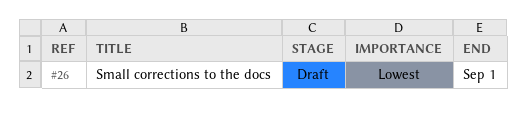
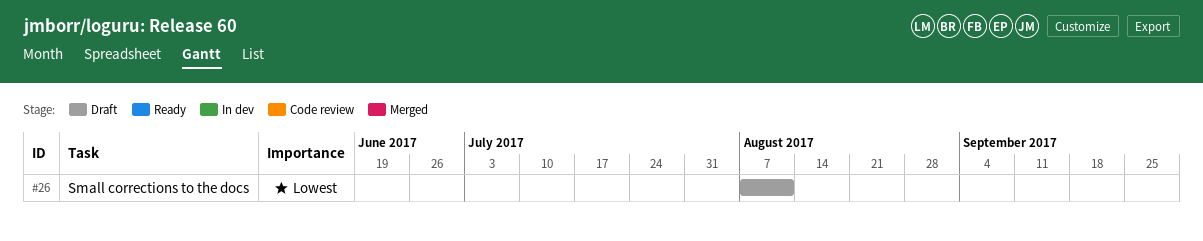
#26, due: Sep 1 -> Aug 11

